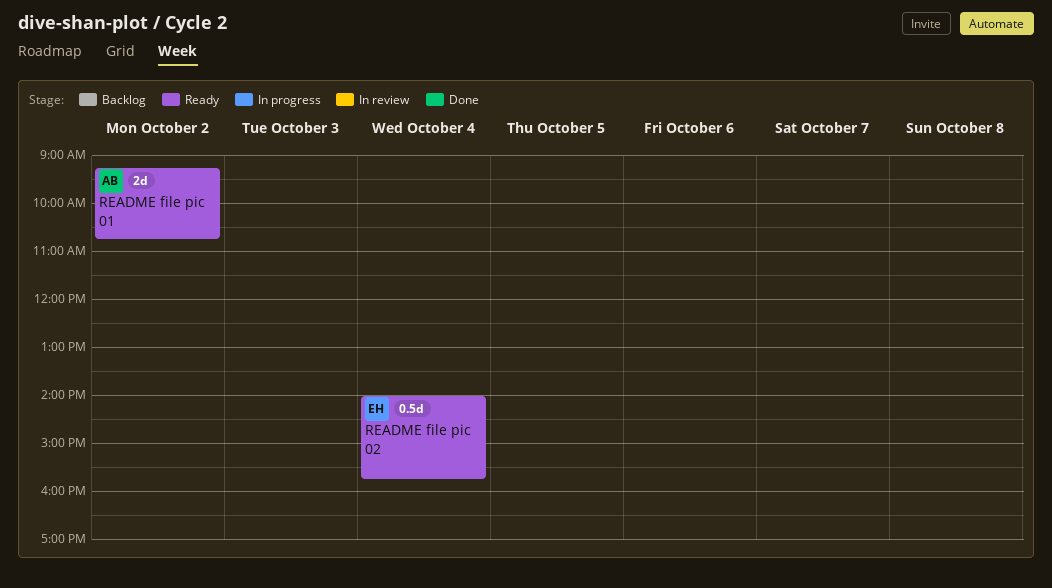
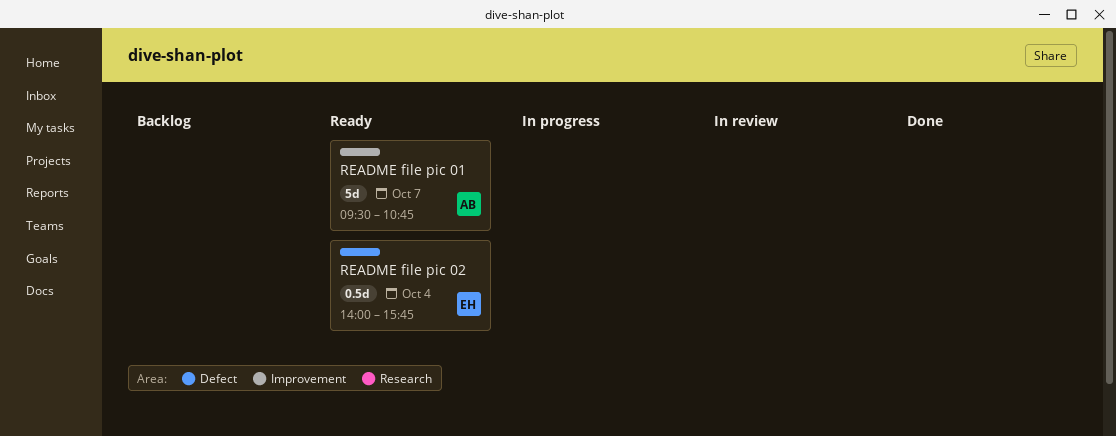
README file pic 01, estimate: 2d -> 5d
README file pic 01, day: Oct 2 -> Oct 7
README file pic 01, begins: 09:15 -> 09:30

